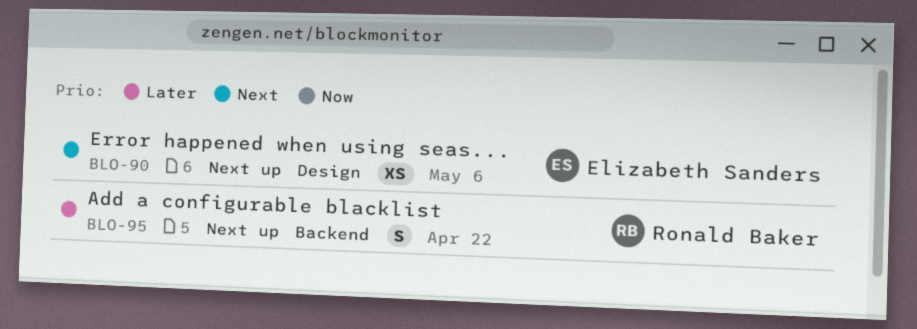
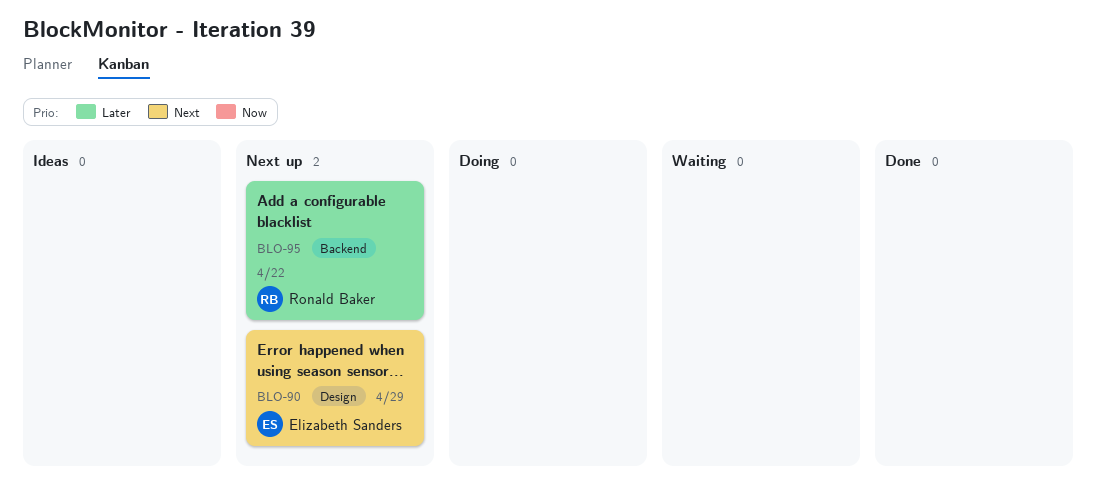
BLO-90, due: May 6 -> Apr 29

